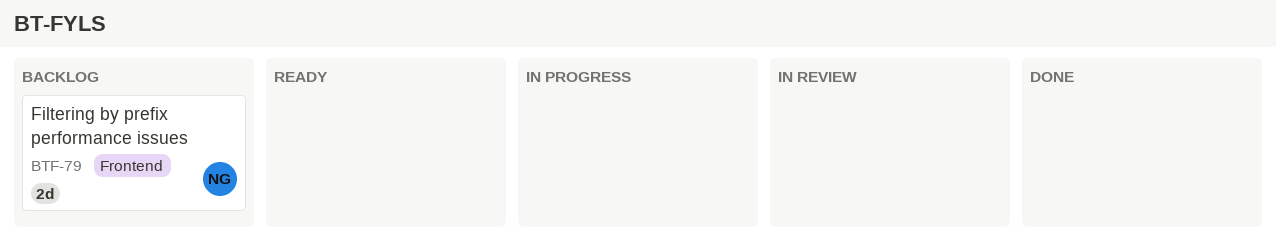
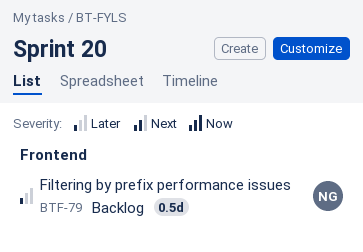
BTF-79, estimate: 2d -> 0.5d

